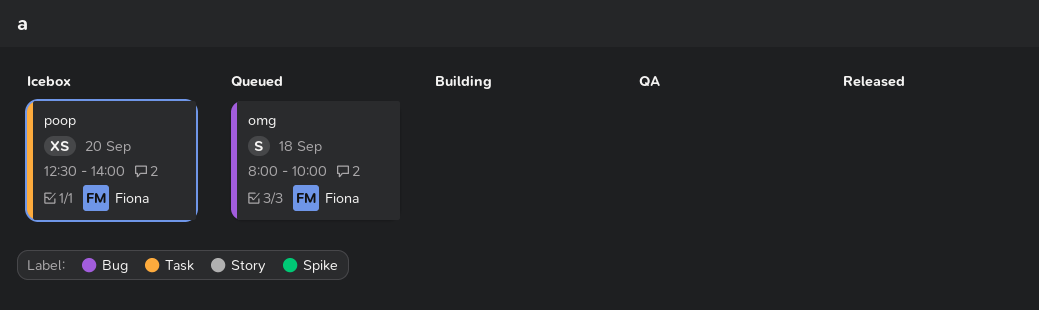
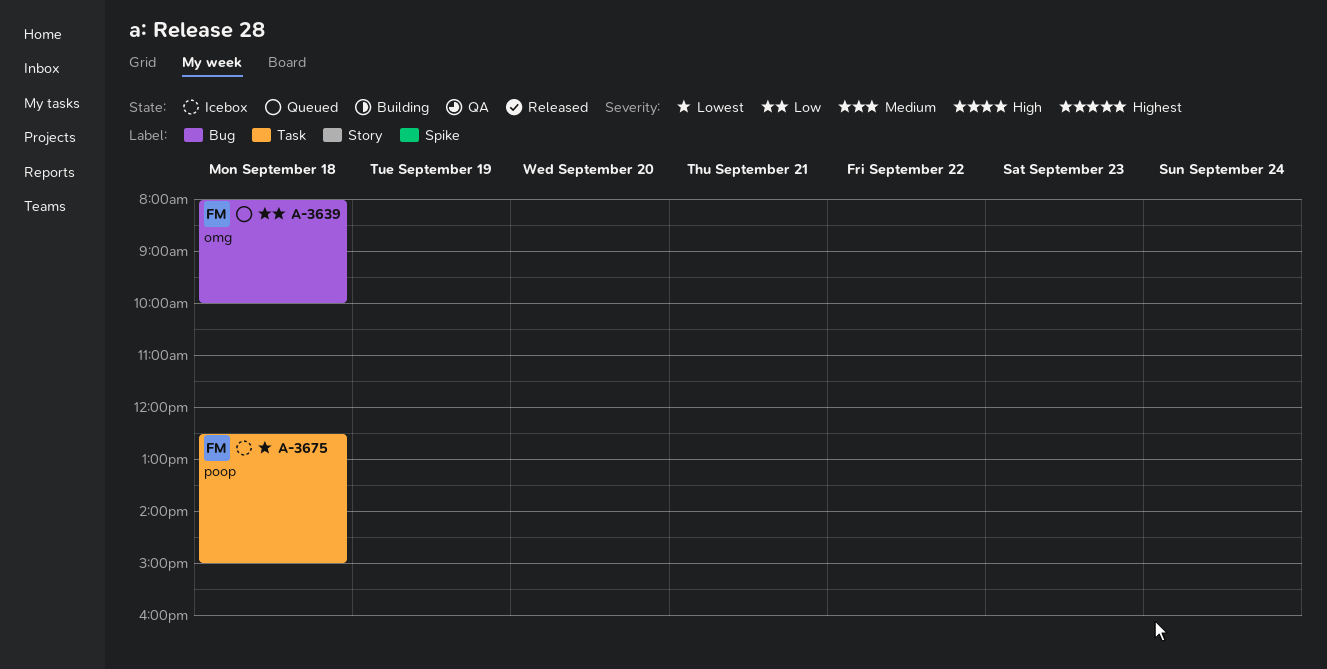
poop, day: Sep 20 -> Sep 18
poop, ends: 14:00 -> 15:00

